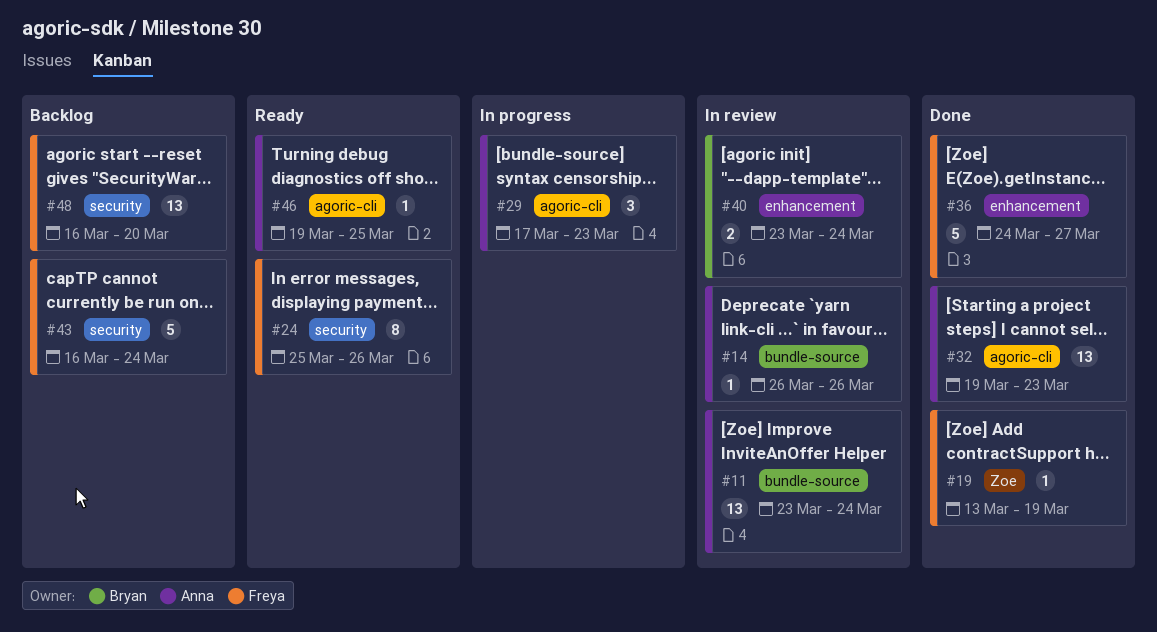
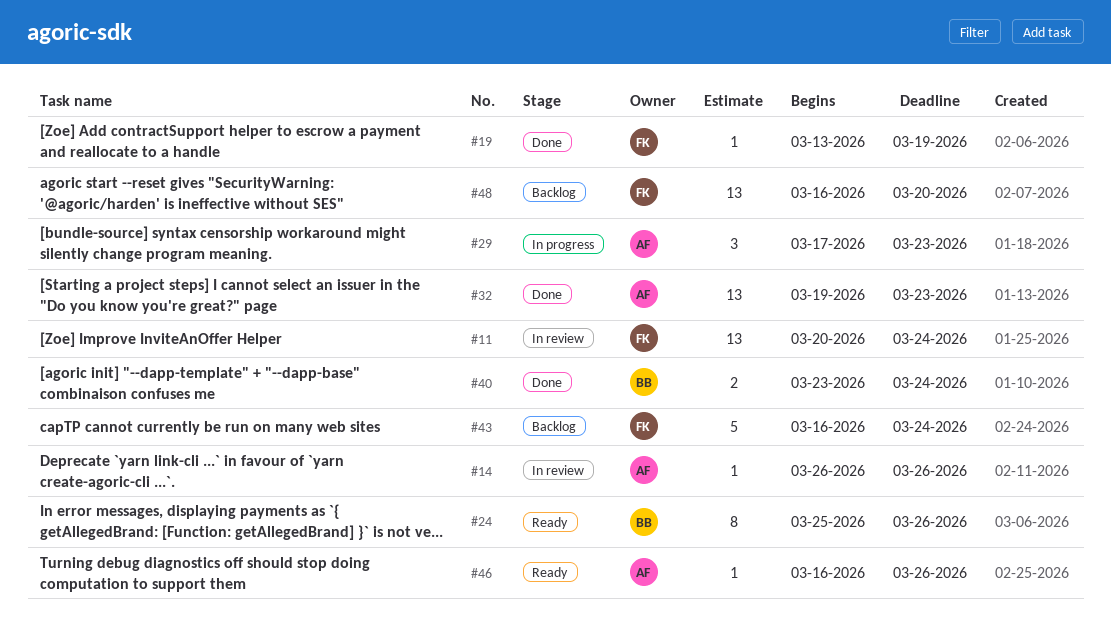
#11, owner: Anna -> Freya
#11, start: Mar 23 -> Mar 20
#24, owner: Freya -> Bryan
#36: present -> none
#40, status: In review -> Done
#46, start: Mar 19 -> Mar 16
#46, due: Mar 25 -> Mar 26

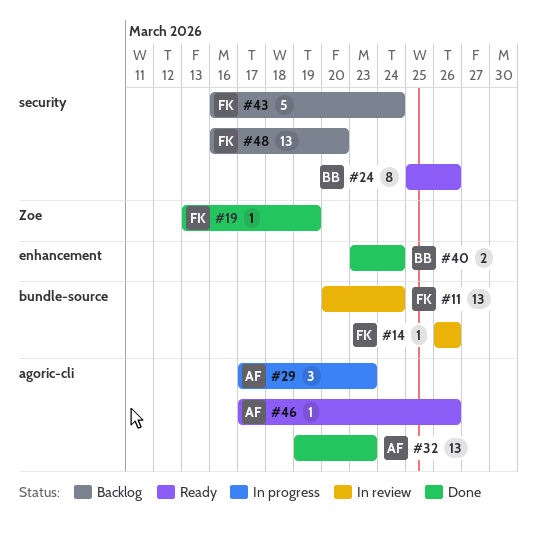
#14, owner: AF -> FK
#46, start: Mar 16 -> Mar 17

